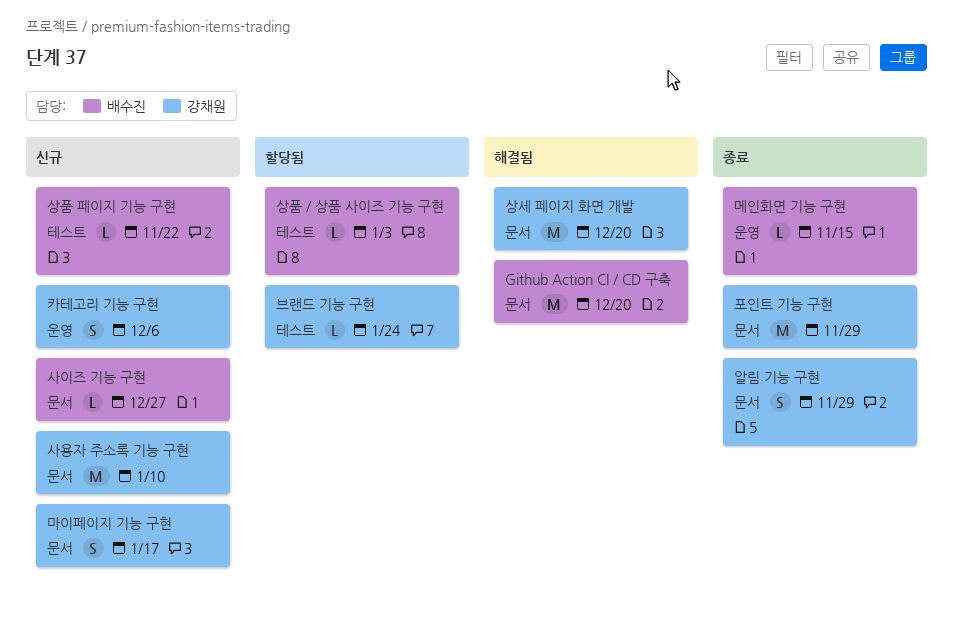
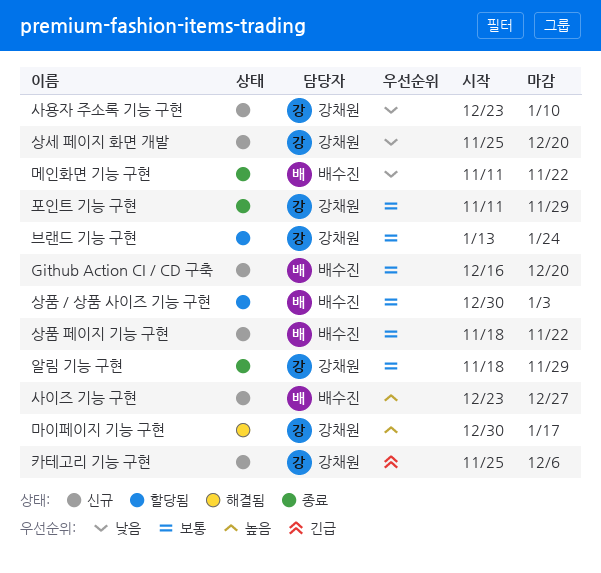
Github Action CI / CD 구축, status: 해결됨 -> 신규
마이페이지 기능 구현, status: 신규 -> 해결됨
메인화면 기능 구현, due: Nov 15 -> Nov 22
상세 페이지 화면 개발, status: 해결됨 -> 신규

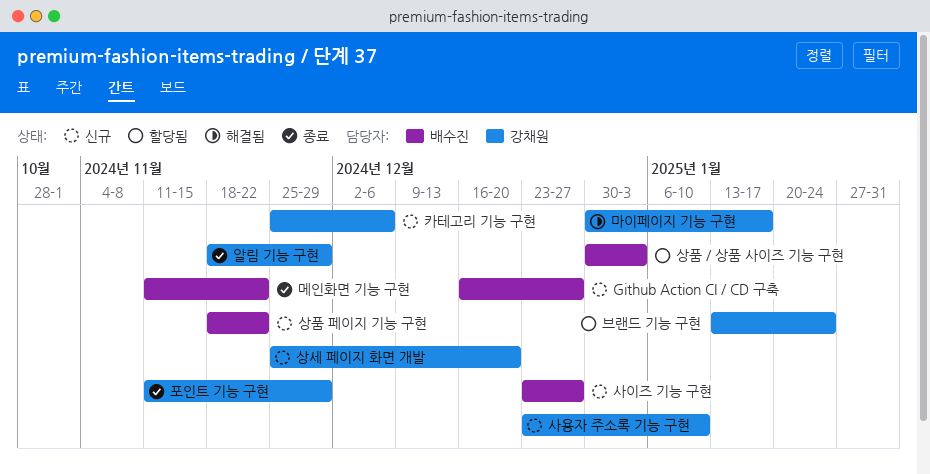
Github Action CI / CD 구축, due: Dec 20 -> Dec 27

